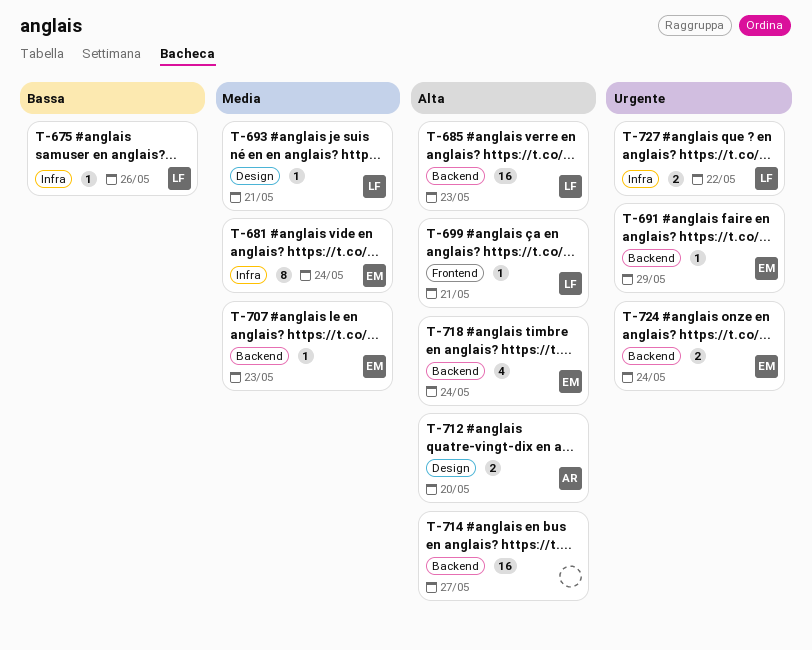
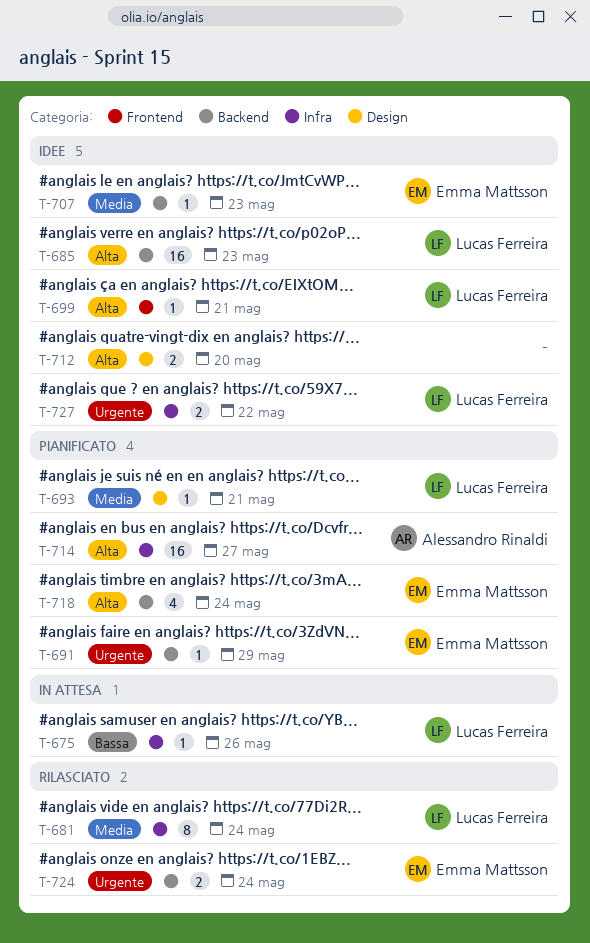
T-681, owner: Emma Mattsson -> Lucas Ferreira
T-712, owner: Alessandro Rinaldi -> none
T-714, owner: none -> Alessandro Rinaldi
T-714, label: Backend -> Infra

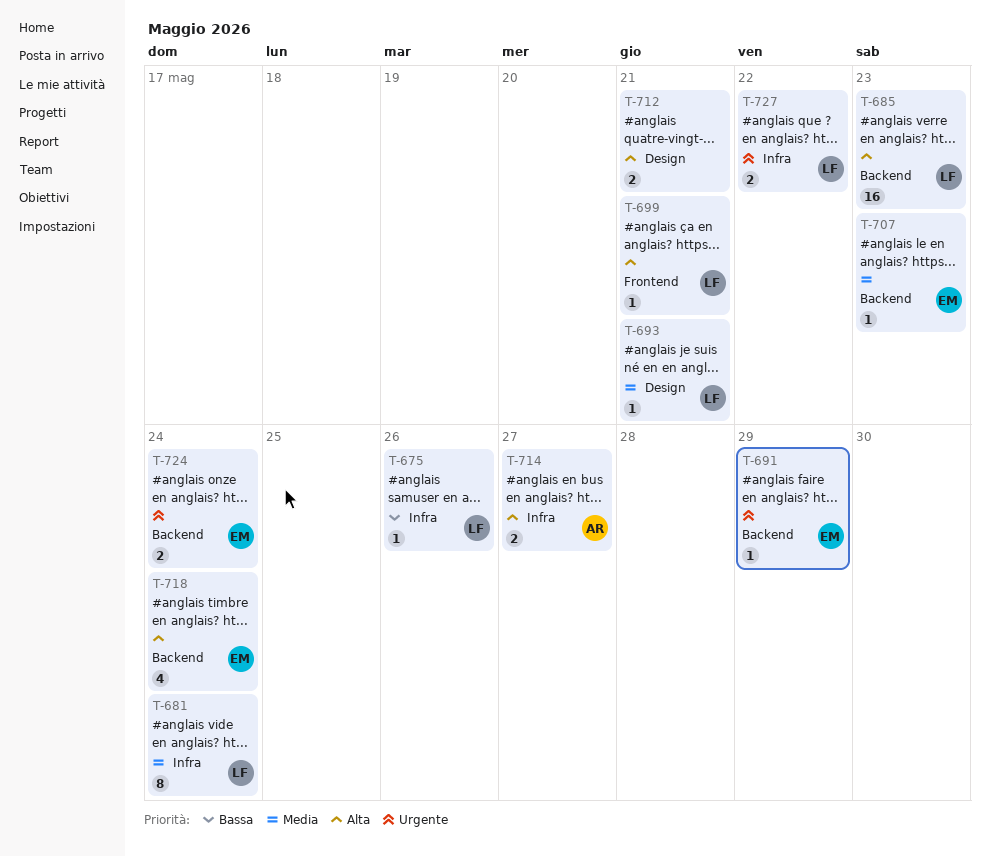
T-712, due: May 20 -> May 21
T-714, estimate: 16 -> 2

